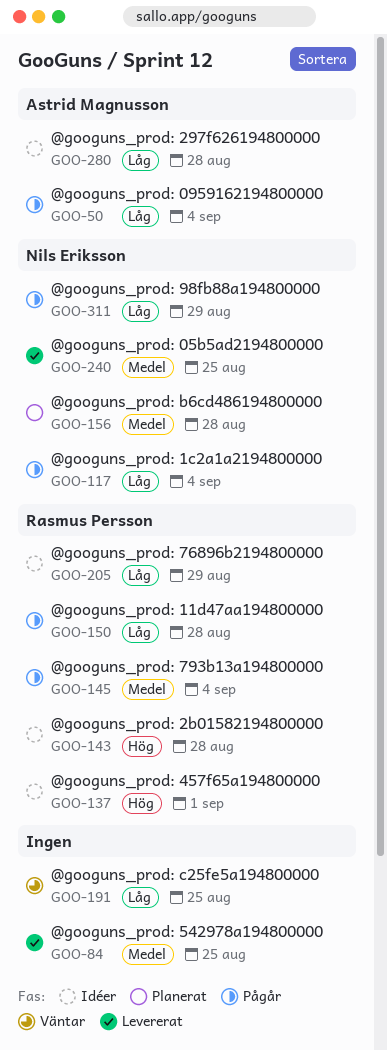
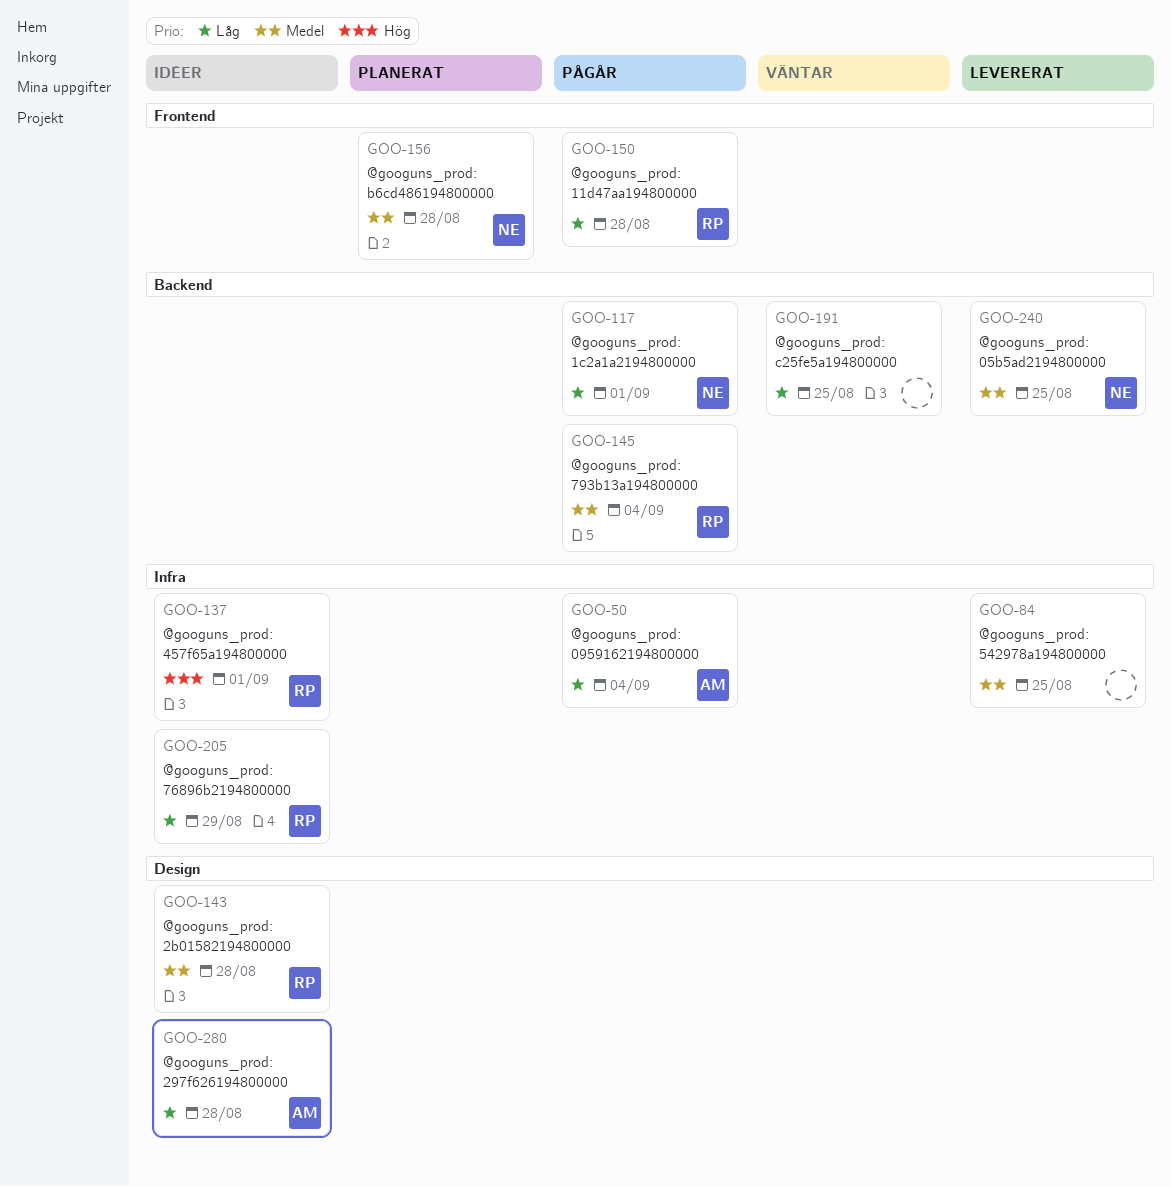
GOO-117, due: Sep 4 -> Sep 1
GOO-143, priority: Hög -> Medel
GOO-311: present -> none

